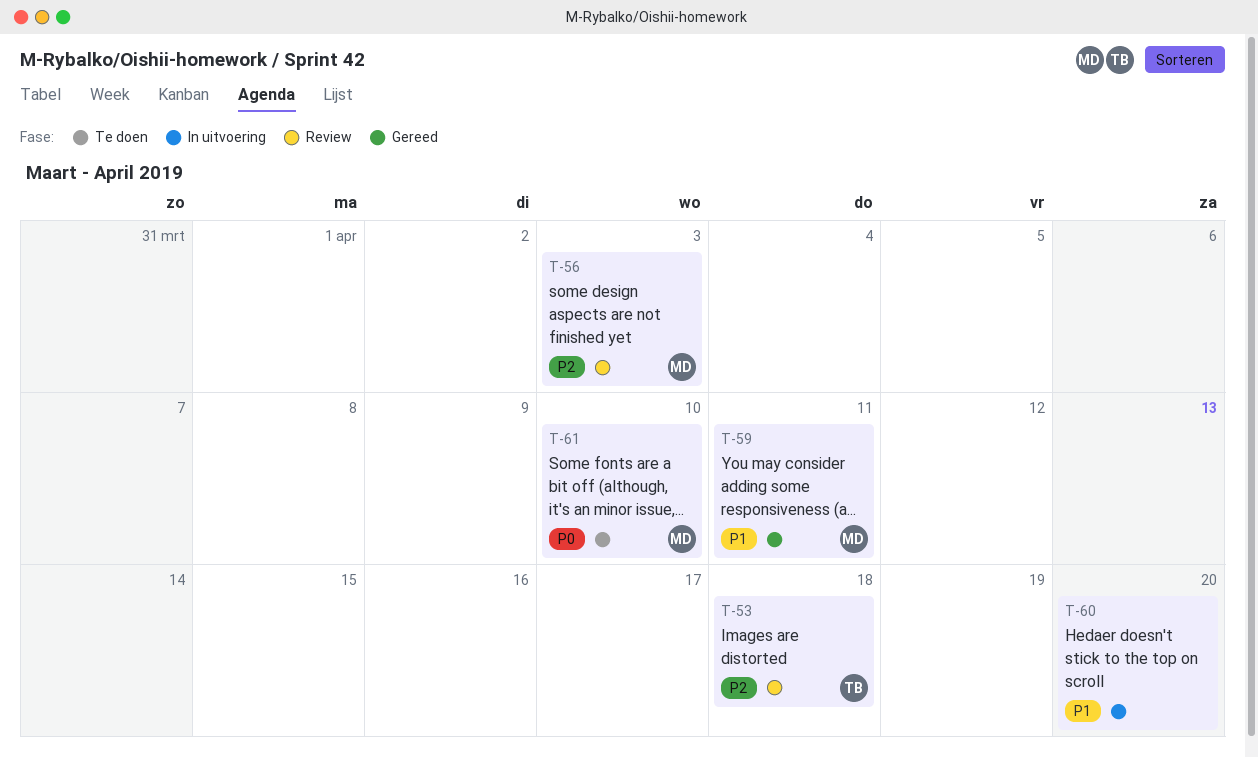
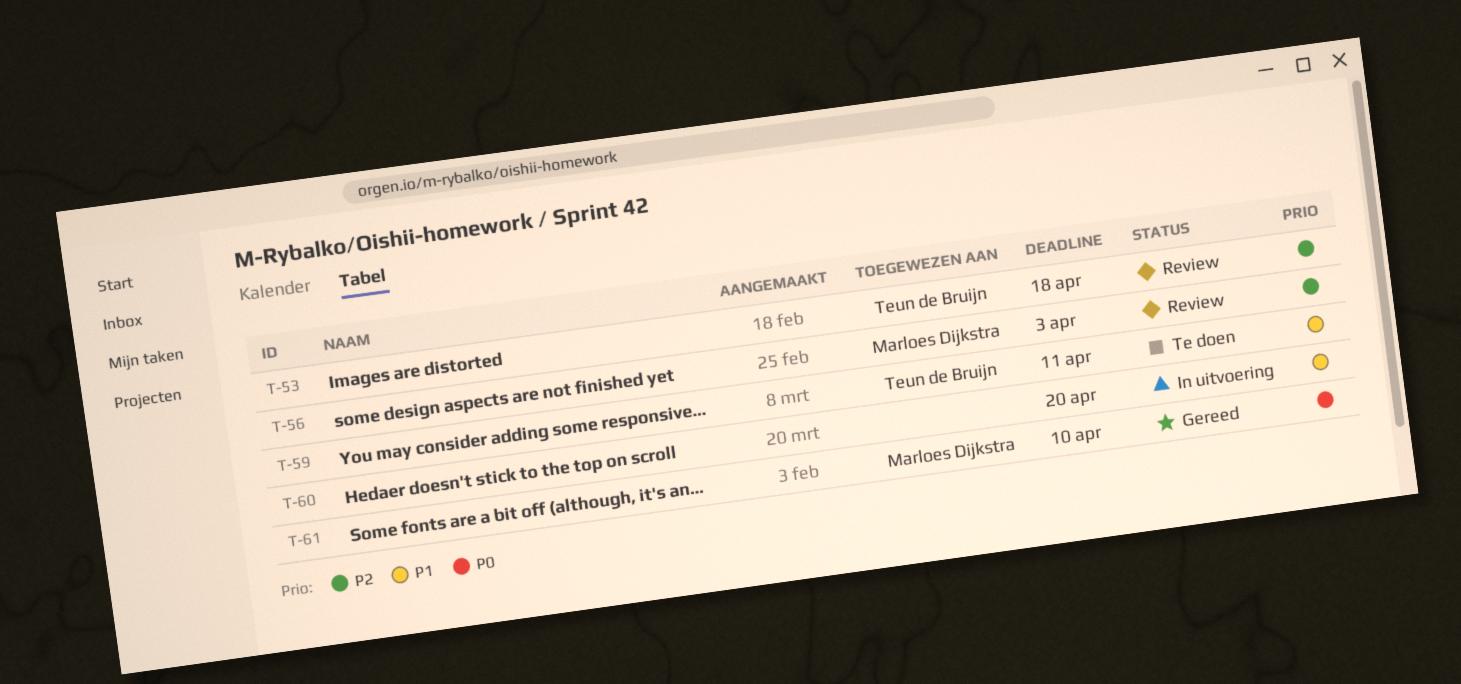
T-59, status: Gereed -> Te doen
T-59, owner: Marloes Dijkstra -> Teun de Bruijn
T-61, status: Te doen -> Gereed

